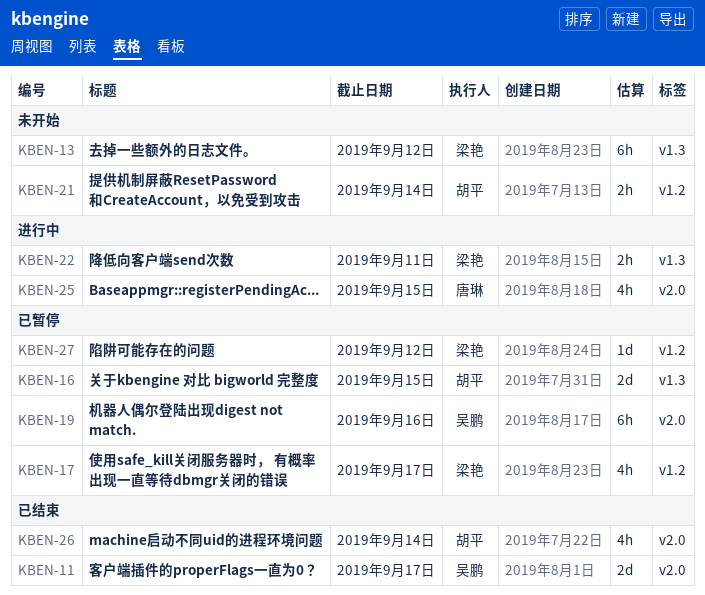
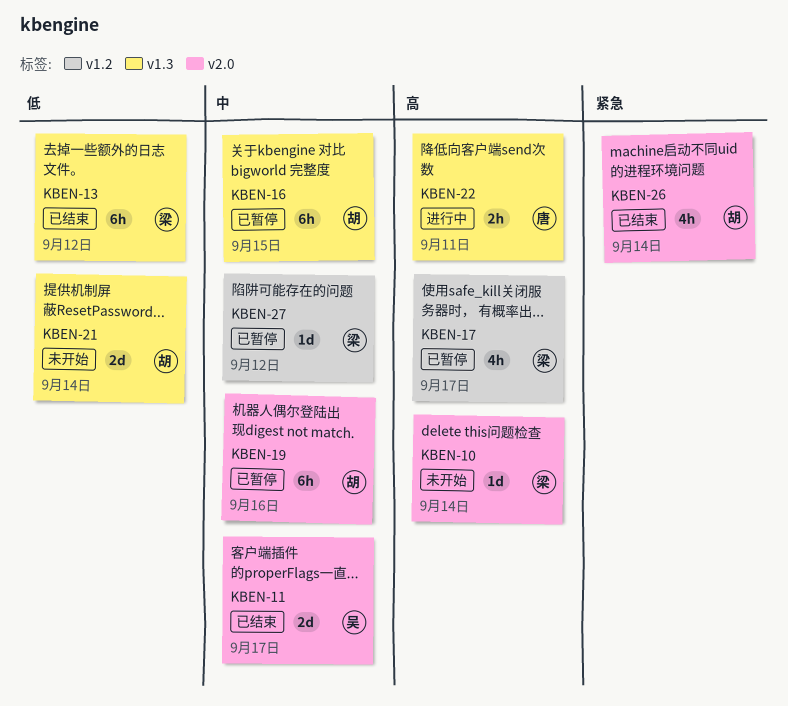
KBEN-10: none -> present
KBEN-13, status: 未开始 -> 已结束
KBEN-16, estimate: 2d -> 6h
KBEN-19, owner: 吴鹏 -> 胡平
KBEN-21, label: v1.2 -> v1.3
KBEN-21, estimate: 2h -> 2d
KBEN-22, owner: 梁艳 -> 唐琳
KBEN-25: present -> none

